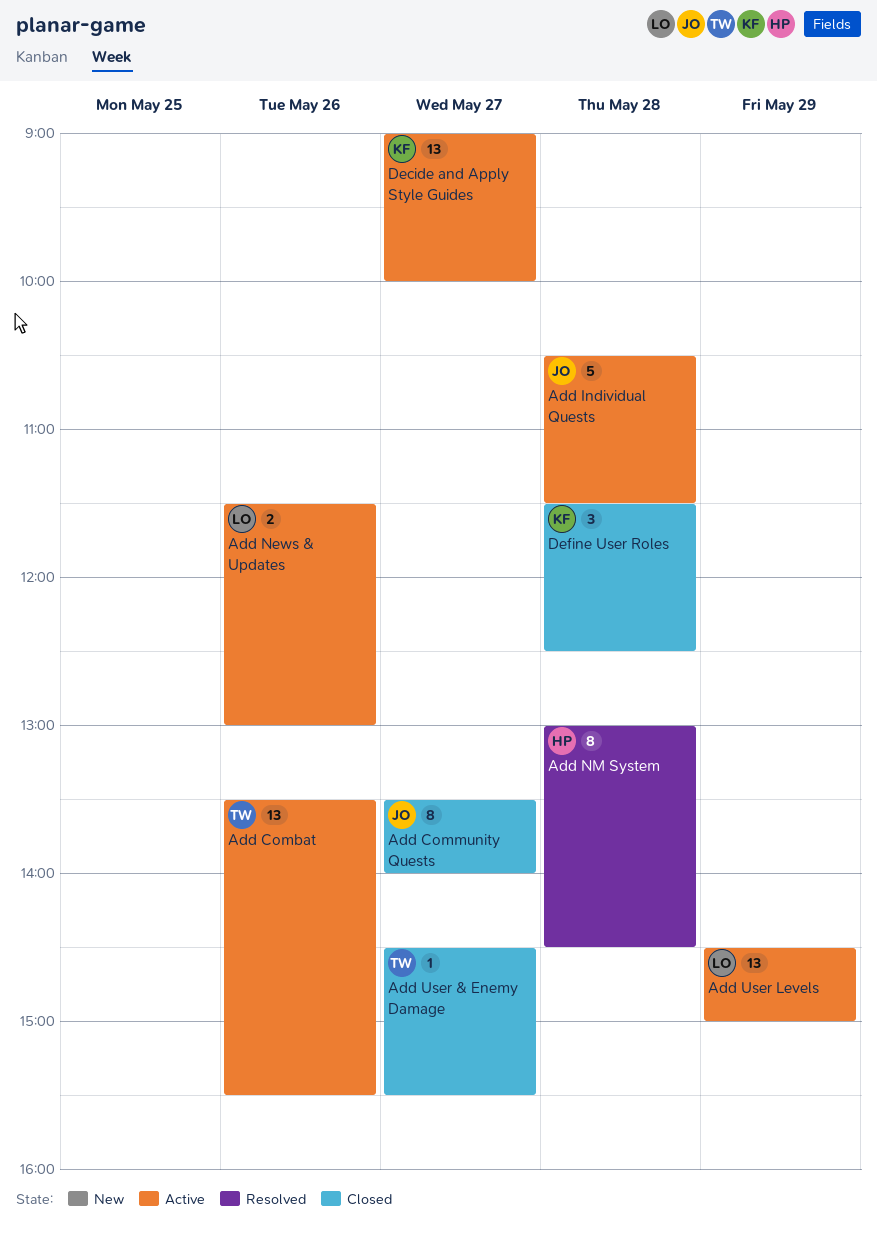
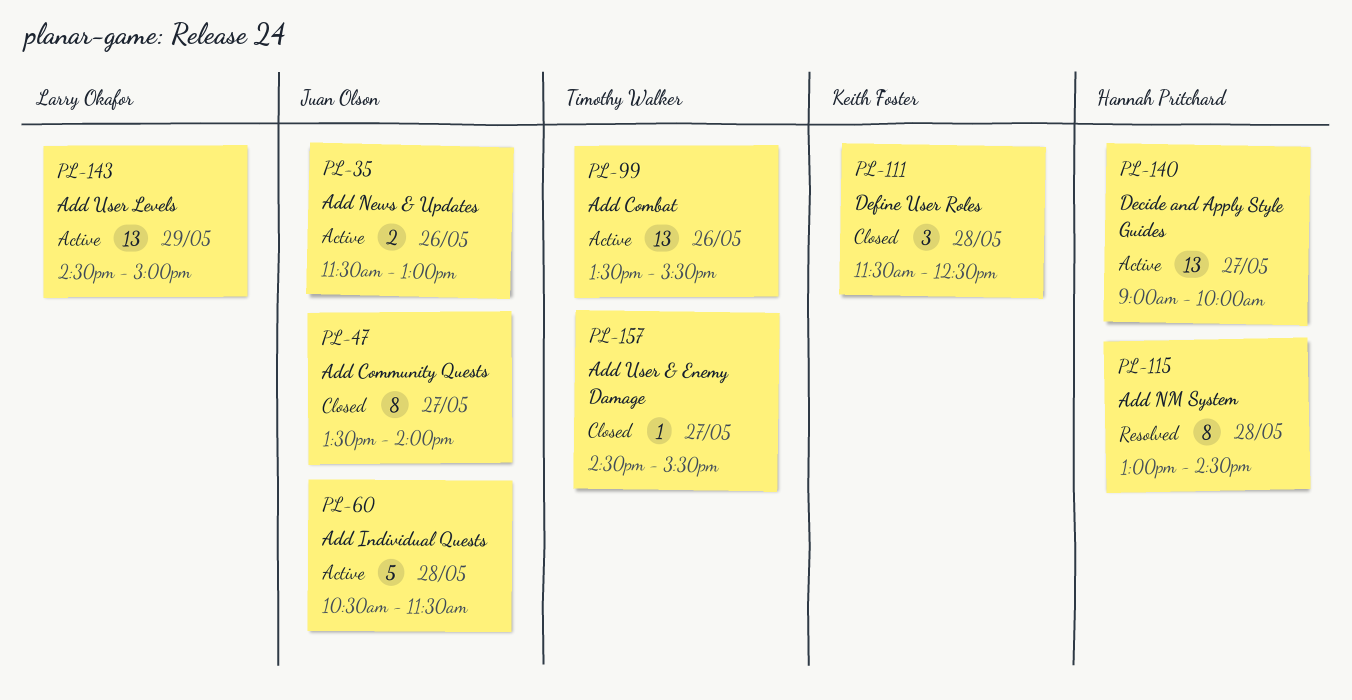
Add News & Updates, owner: Larry Okafor -> Juan Olson
Decide and Apply Style Guides, owner: Keith Foster -> Hannah Pritchard

